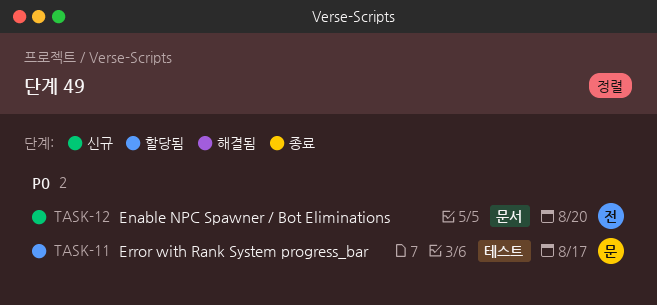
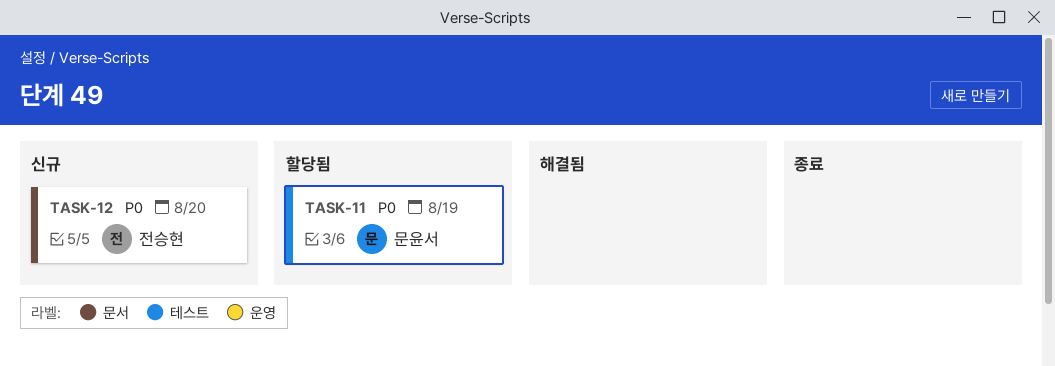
TASK-11, due: Aug 17 -> Aug 19

